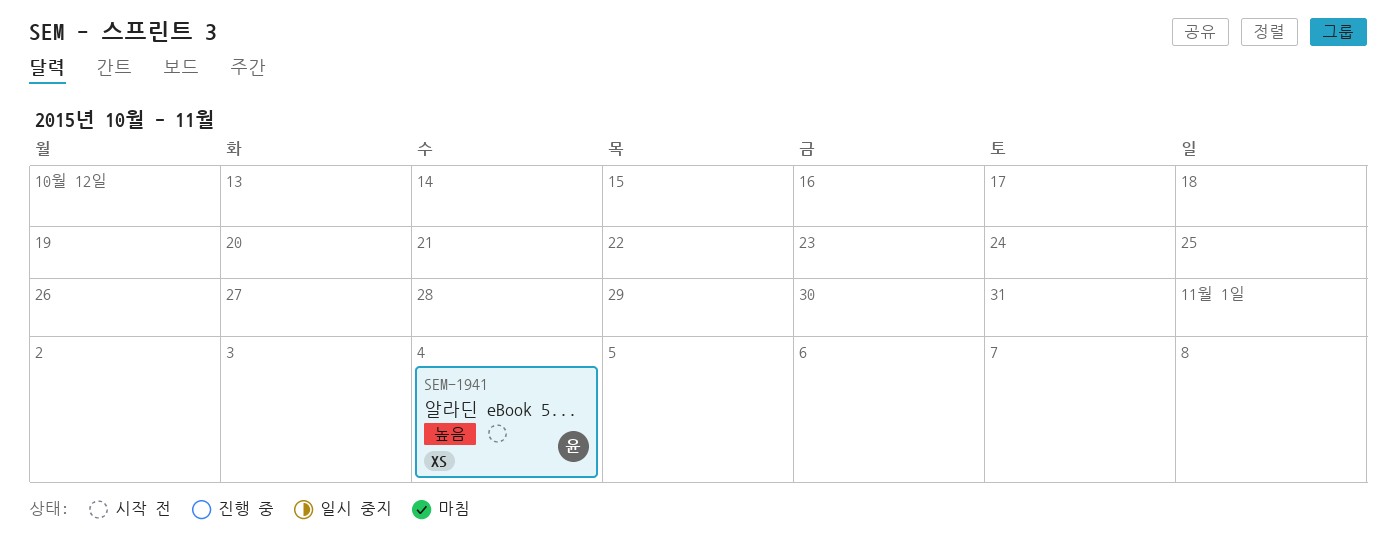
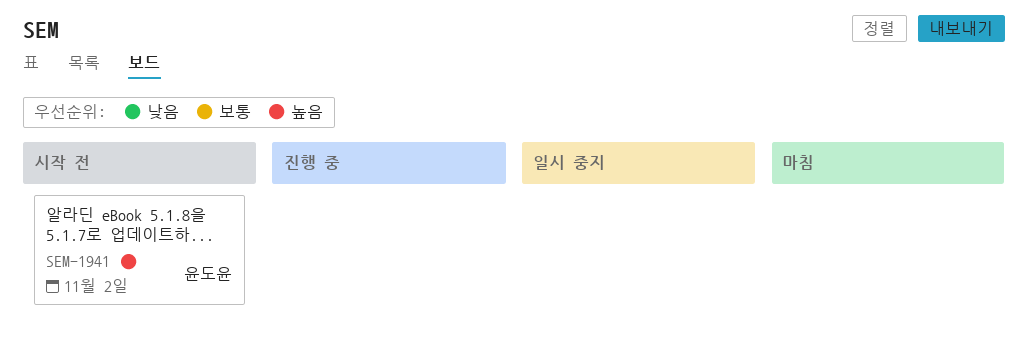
SEM-1941, due: Nov 4 -> Nov 2

